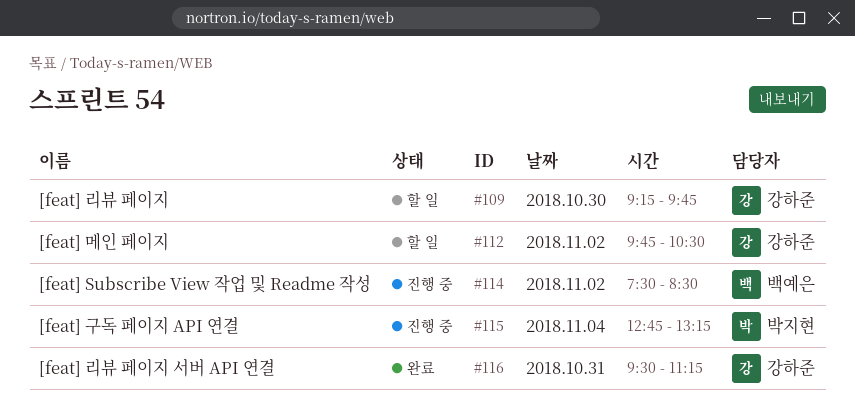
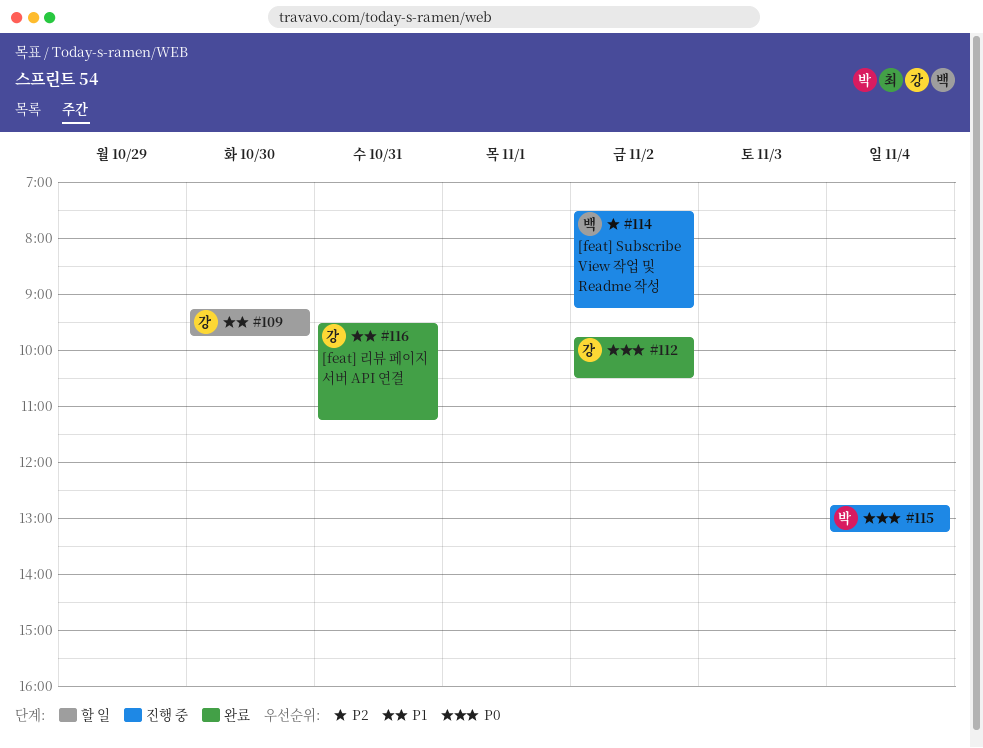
#112, status: 할 일 -> 완료
#114, ends: 08:30 -> 09:15

